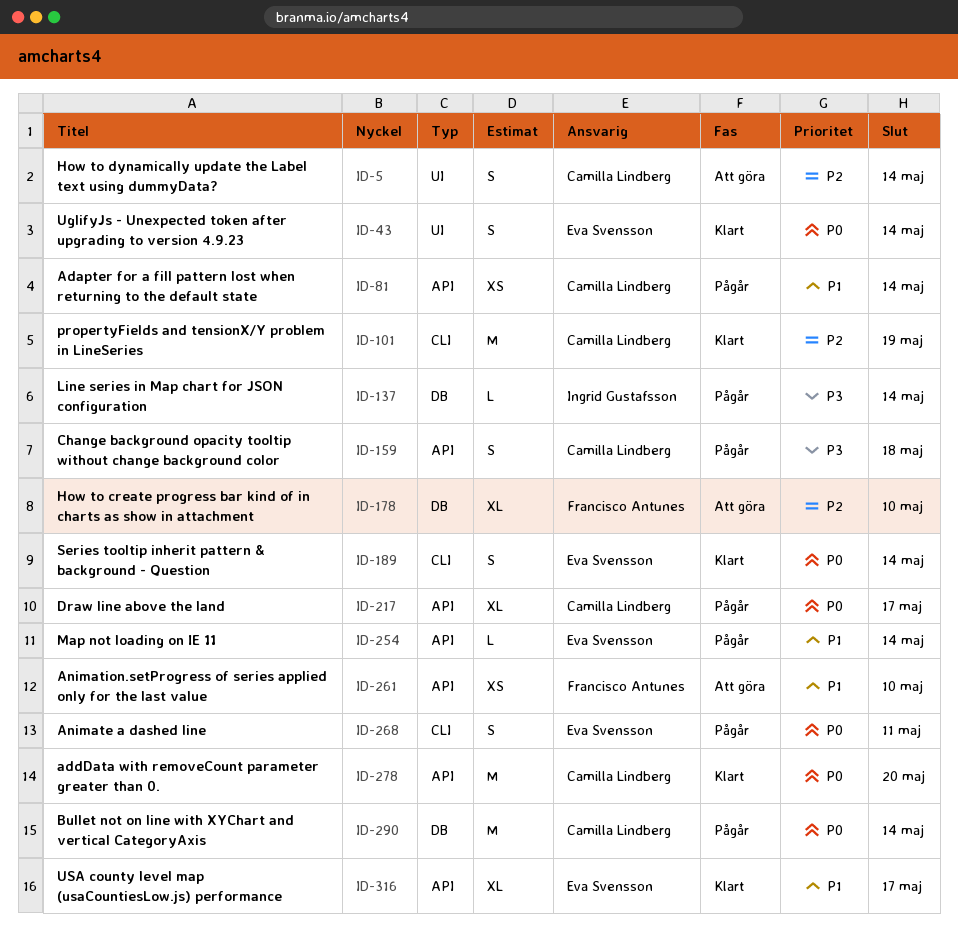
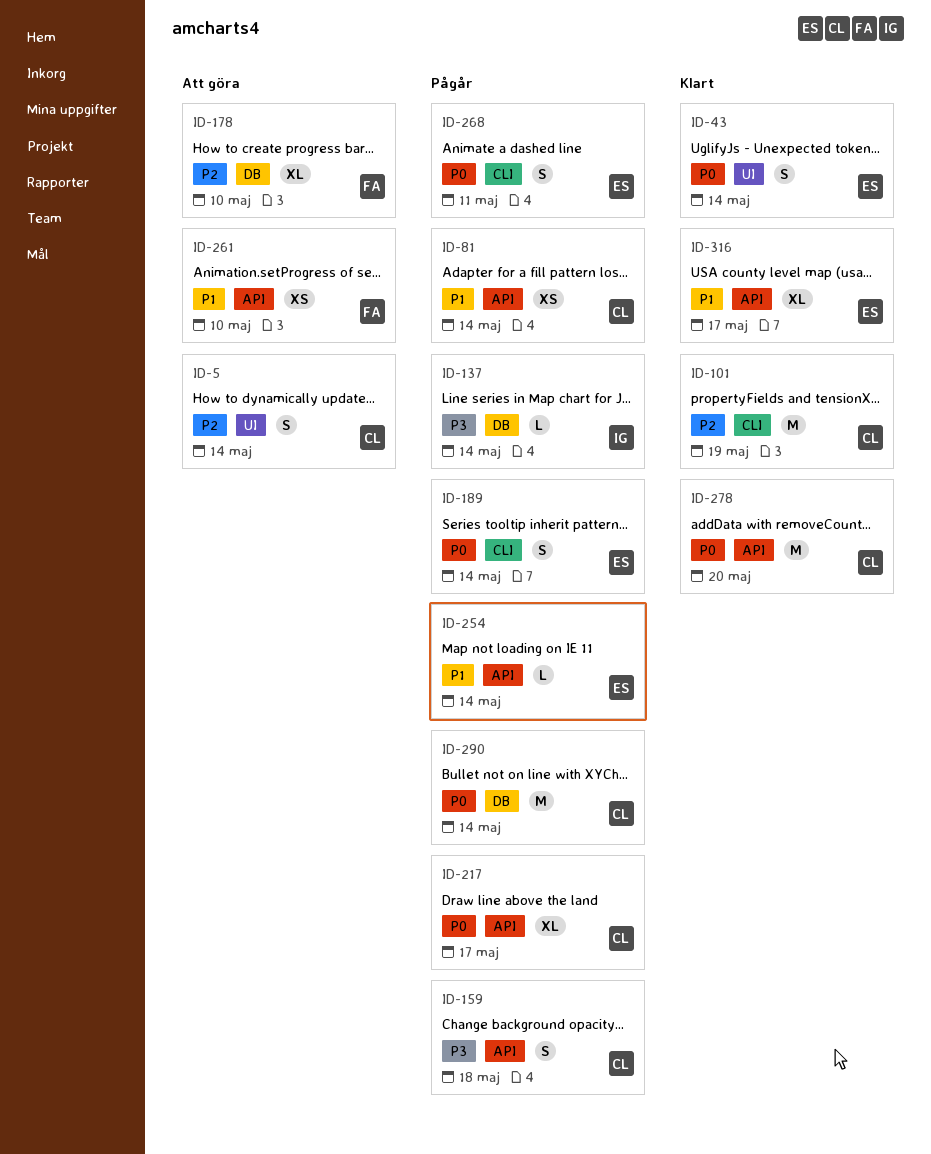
ID-189, status: Klart -> Pågår

